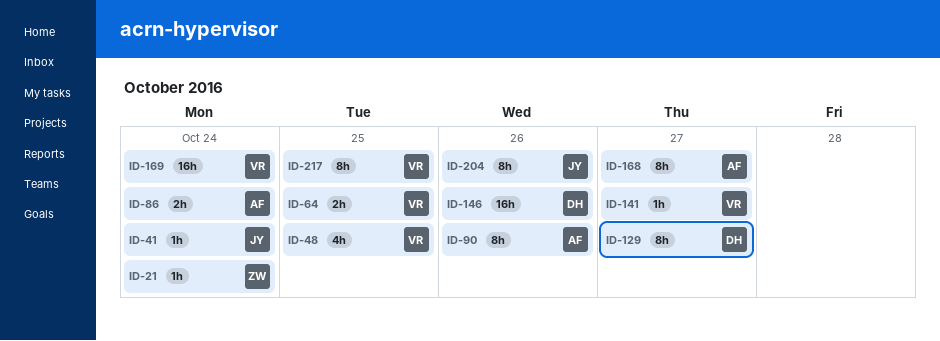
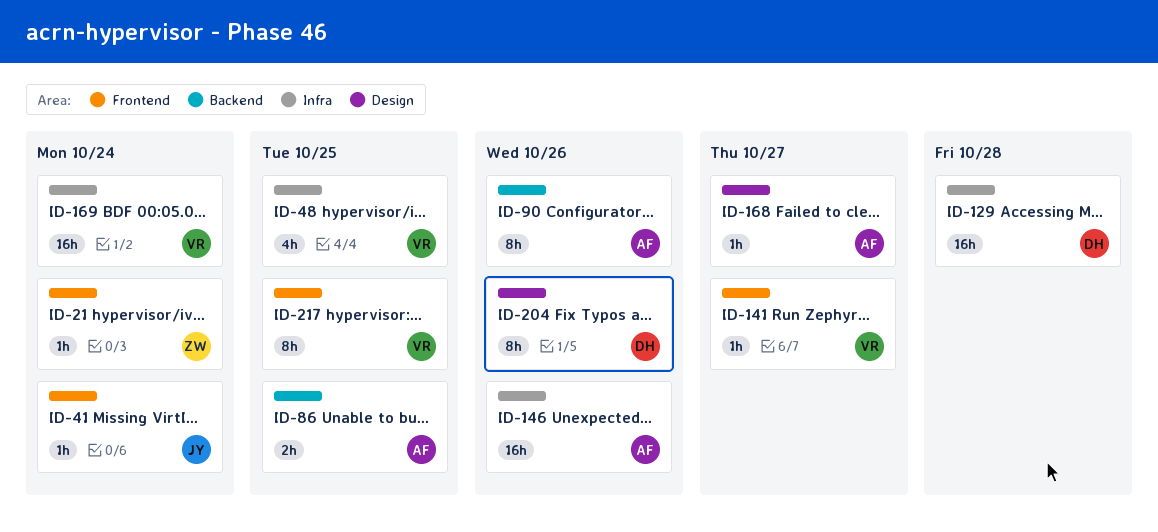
ID-64: present -> none
ID-86, due: Oct 24 -> Oct 25
ID-129, estimate: 8h -> 16h
ID-129, due: Oct 27 -> Oct 28
ID-146, owner: DH -> AF
ID-168, estimate: 8h -> 1h
ID-204, owner: JY -> DH

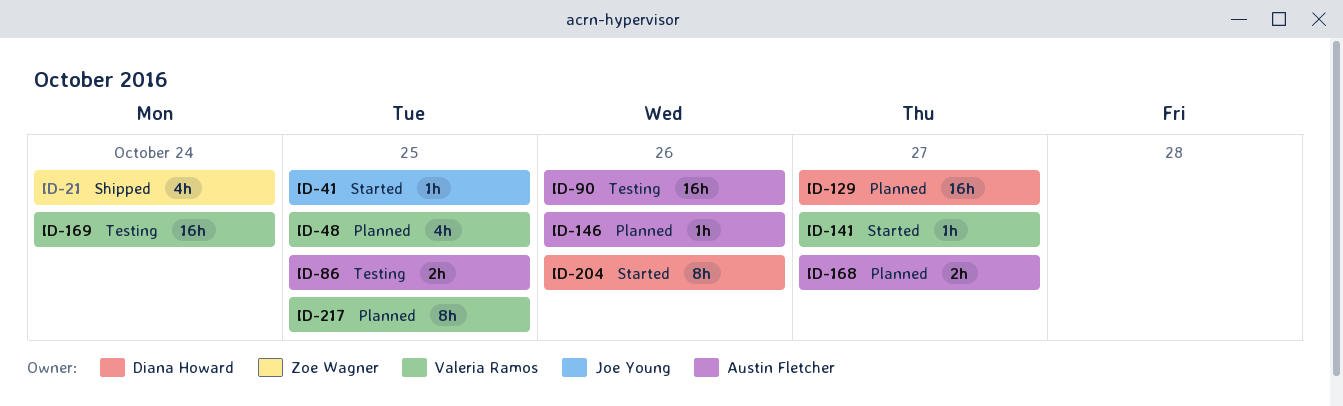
ID-21, estimate: 1h -> 4h
ID-41, due: Oct 24 -> Oct 25
ID-90, estimate: 8h -> 16h
ID-129, due: Oct 28 -> Oct 27
ID-146, estimate: 16h -> 1h
ID-168, estimate: 1h -> 2h

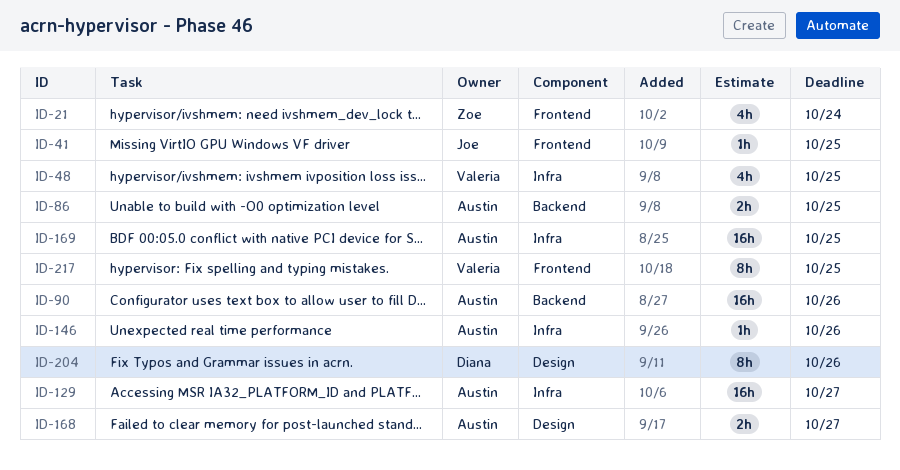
ID-129, owner: Diana Howard -> Austin Fletcher
ID-141: present -> none
ID-169, owner: Valeria Ramos -> Austin Fletcher
ID-169, due: Oct 24 -> Oct 25

